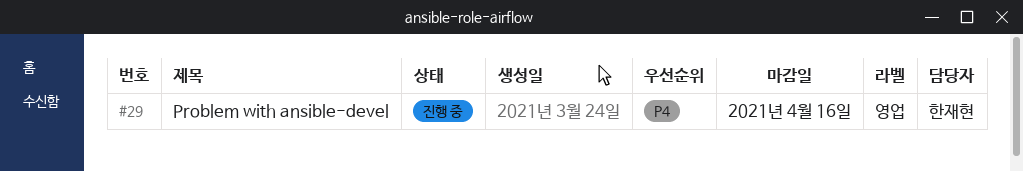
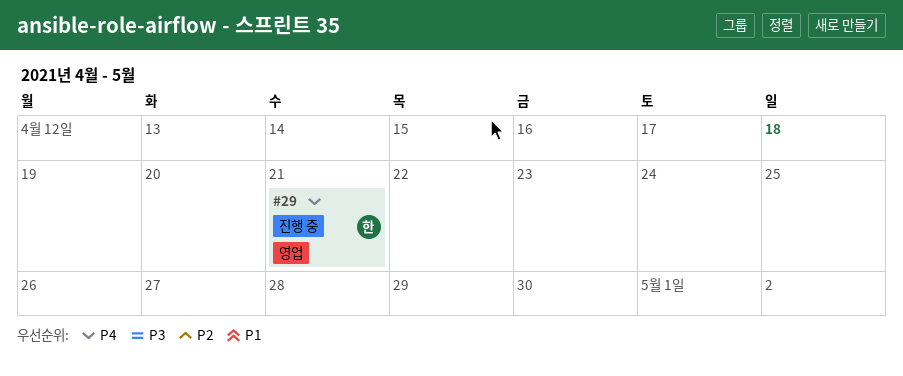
#29, due: Apr 16 -> Apr 21

